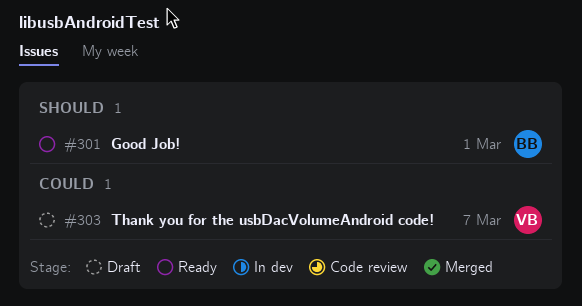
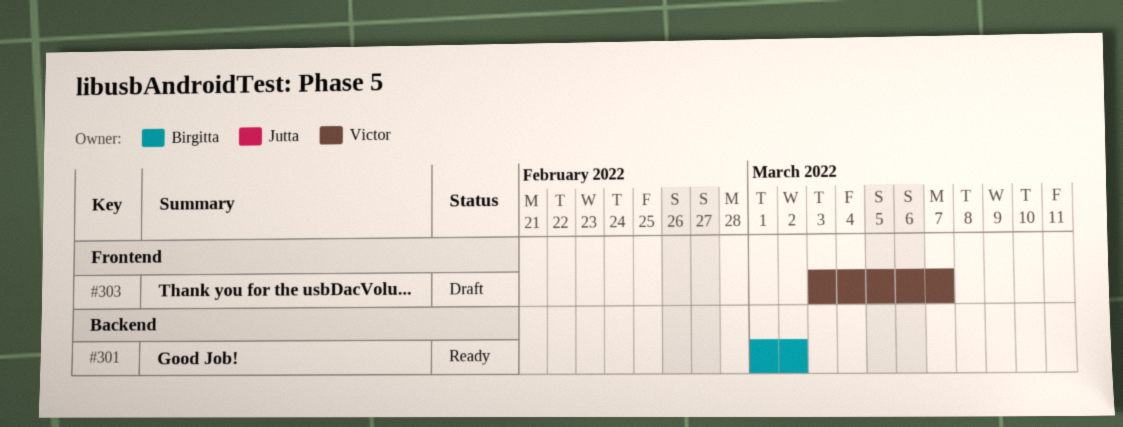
#301, due: Mar 1 -> Mar 2

